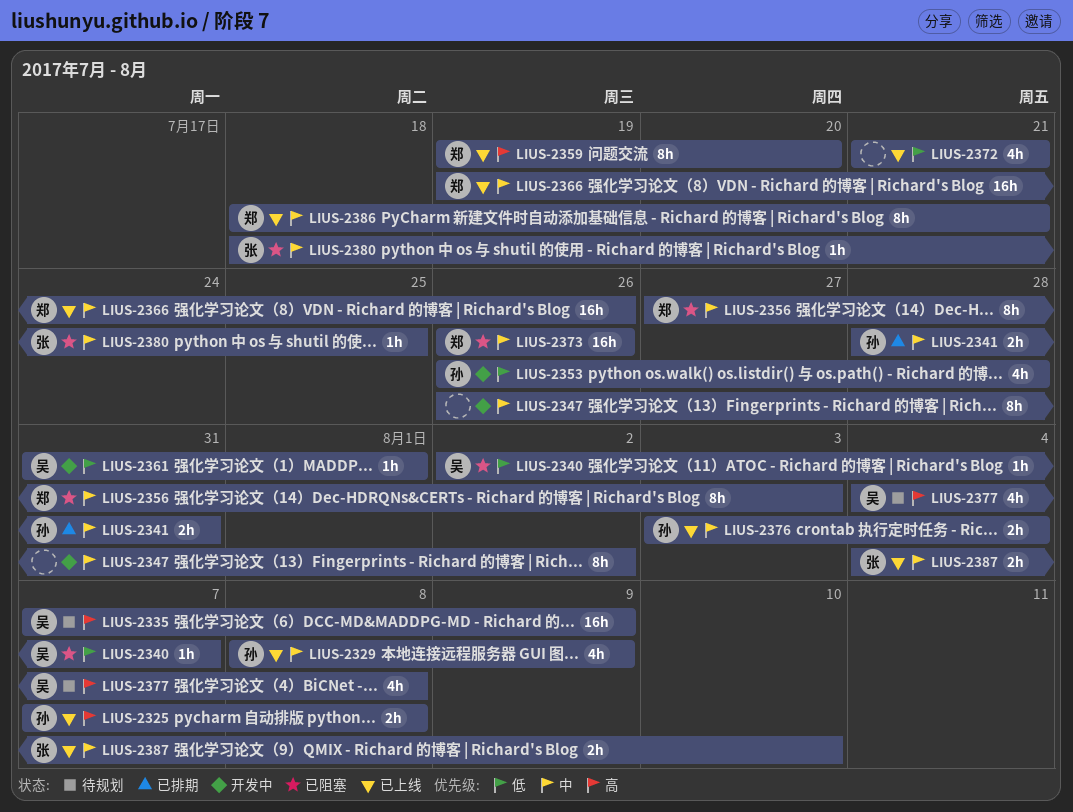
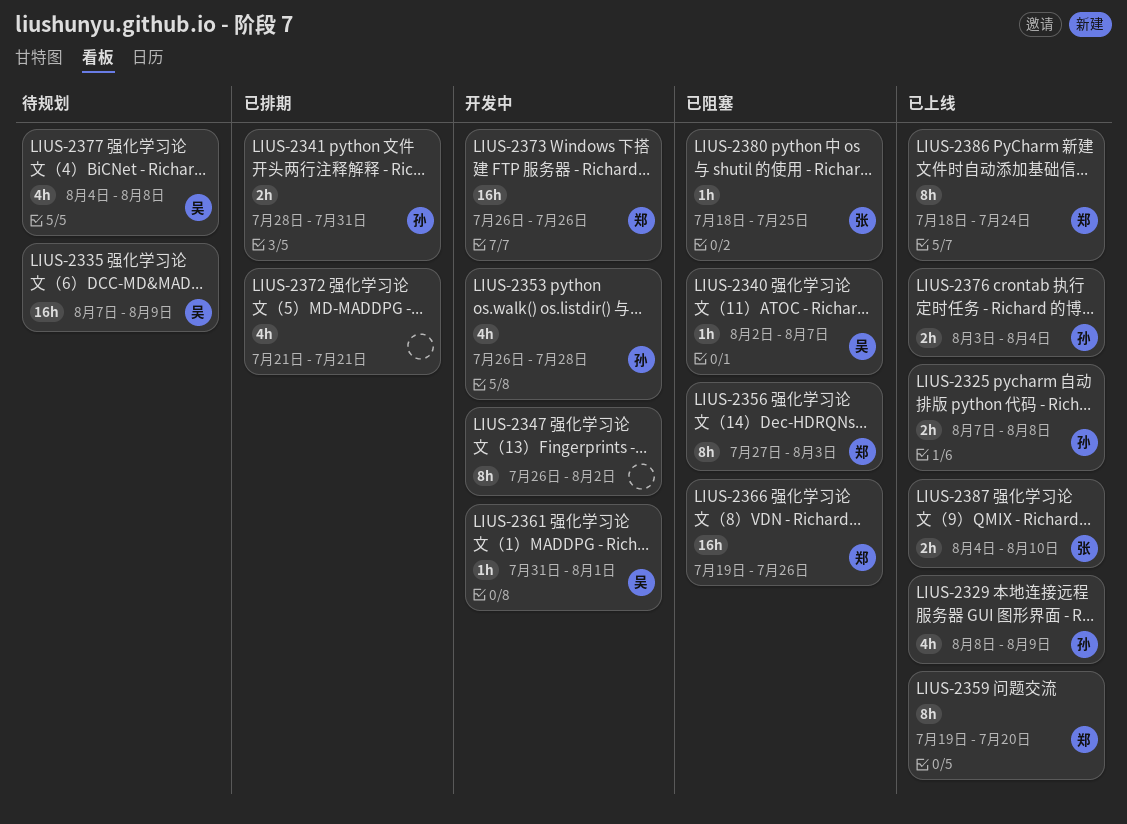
LIUS-2366, status: 已上线 -> 已阻塞
LIUS-2372, status: 已上线 -> 已排期
LIUS-2373, status: 已阻塞 -> 开发中
LIUS-2386, due: Jul 21 -> Jul 24

